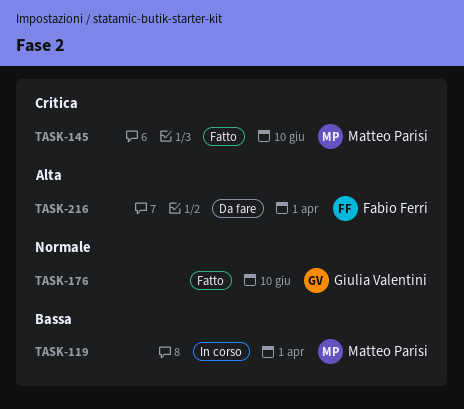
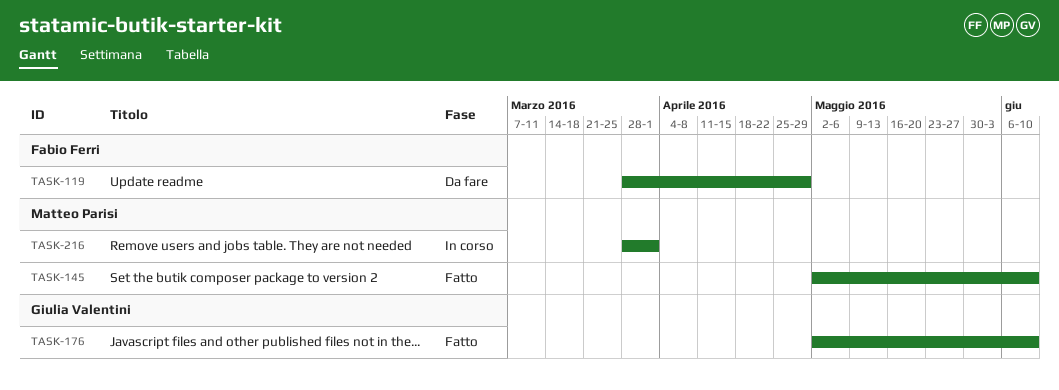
TASK-119, status: In corso -> Da fare
TASK-119, owner: Matteo Parisi -> Fabio Ferri
TASK-119, due: Apr 1 -> Apr 29
TASK-216, status: Da fare -> In corso
TASK-216, owner: Fabio Ferri -> Matteo Parisi

